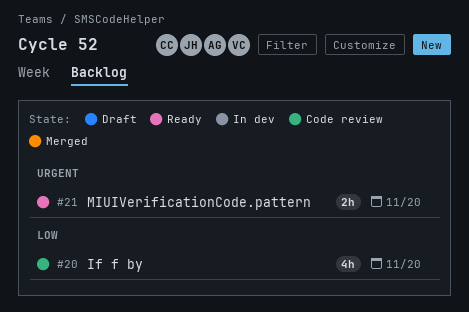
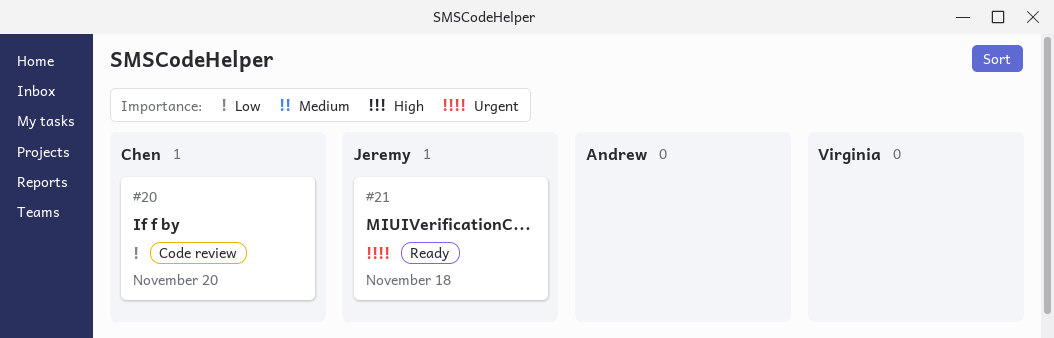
#21, due: Nov 20 -> Nov 18

